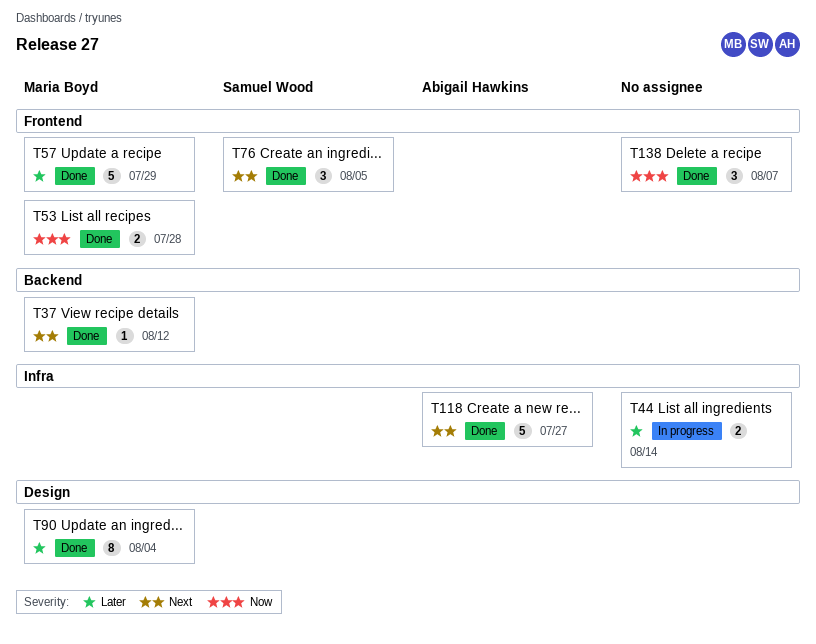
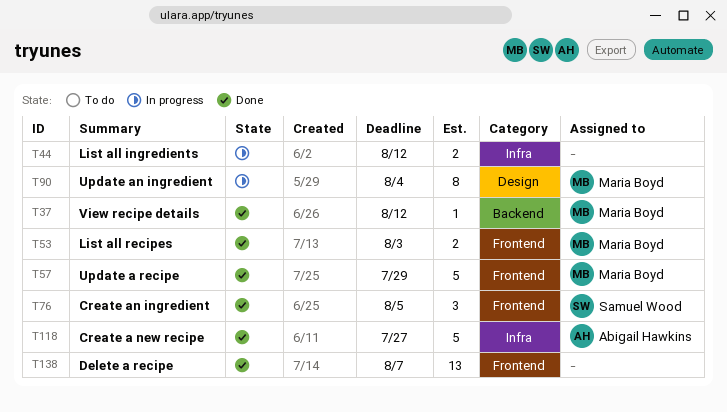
T44, due: Aug 14 -> Aug 12
T53, due: Jul 28 -> Aug 3
T90, status: Done -> In progress
T138, estimate: 3 -> 13

